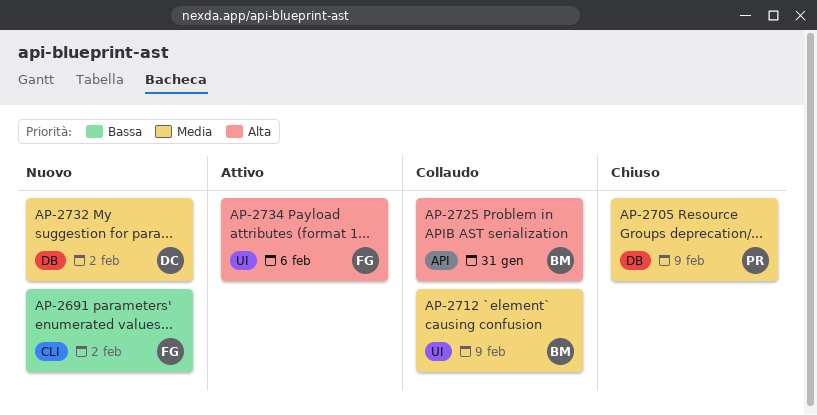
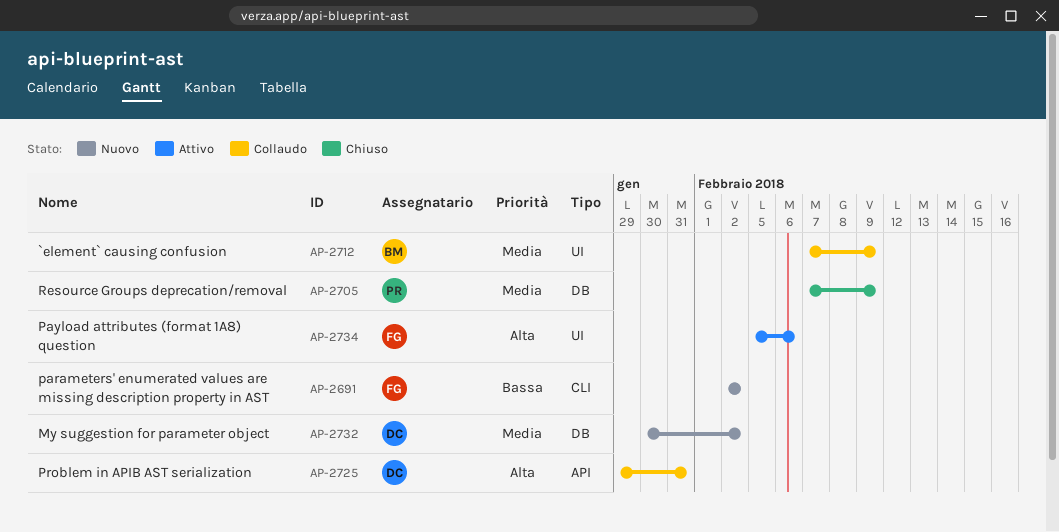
AP-2725, owner: BM -> DC

